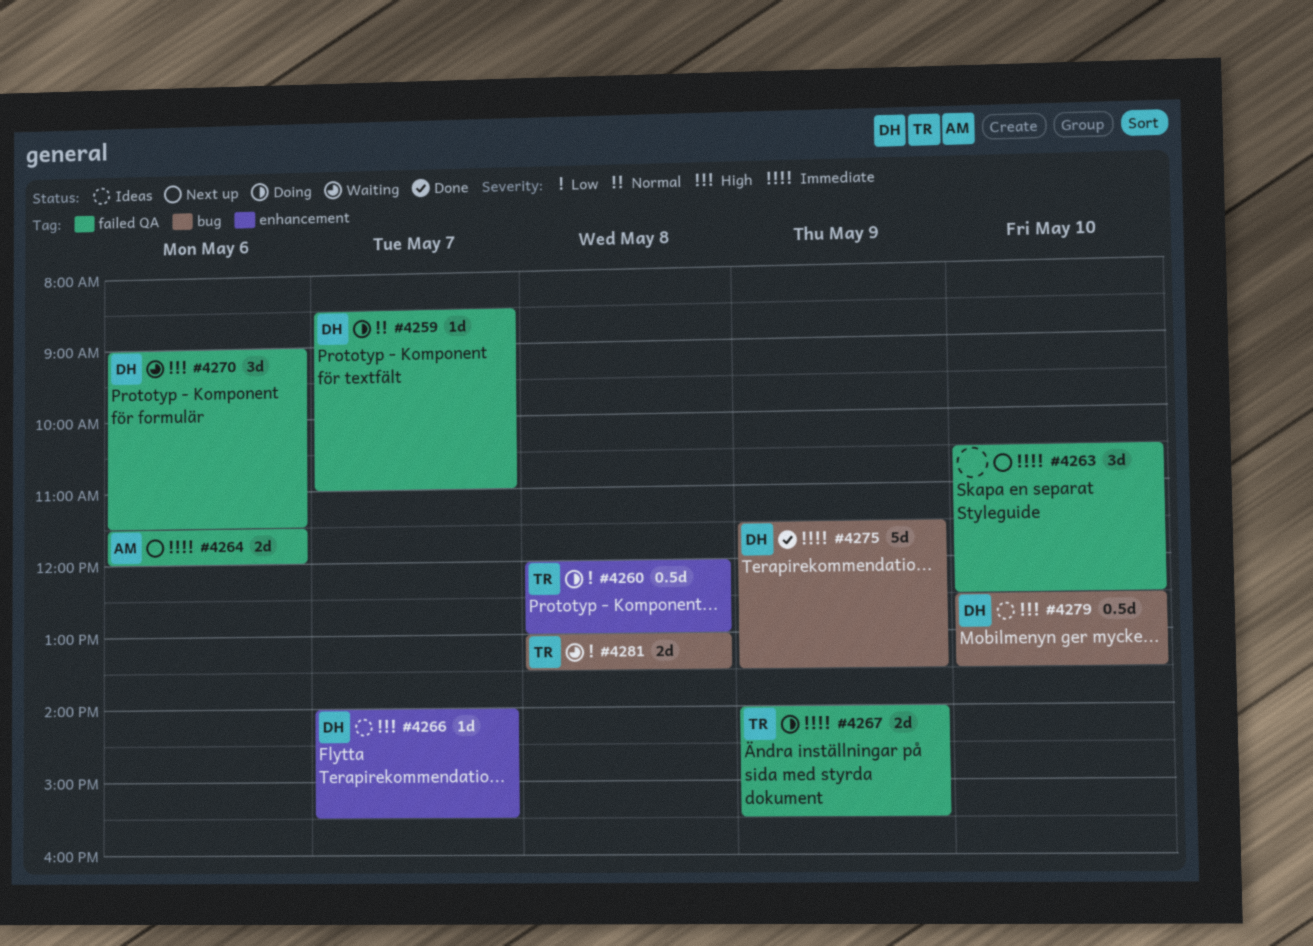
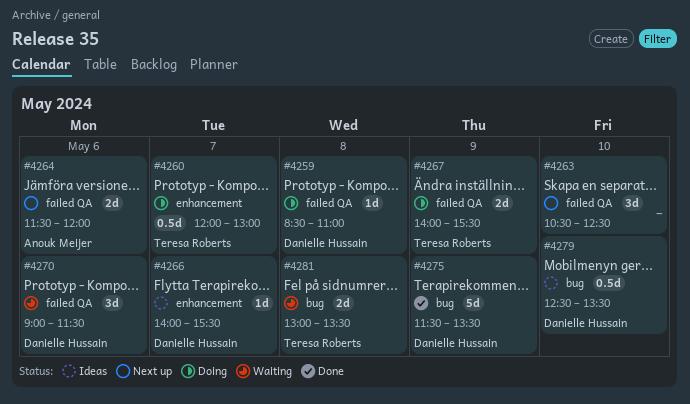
#4259, day: May 7 -> May 8
#4260, day: May 8 -> May 7

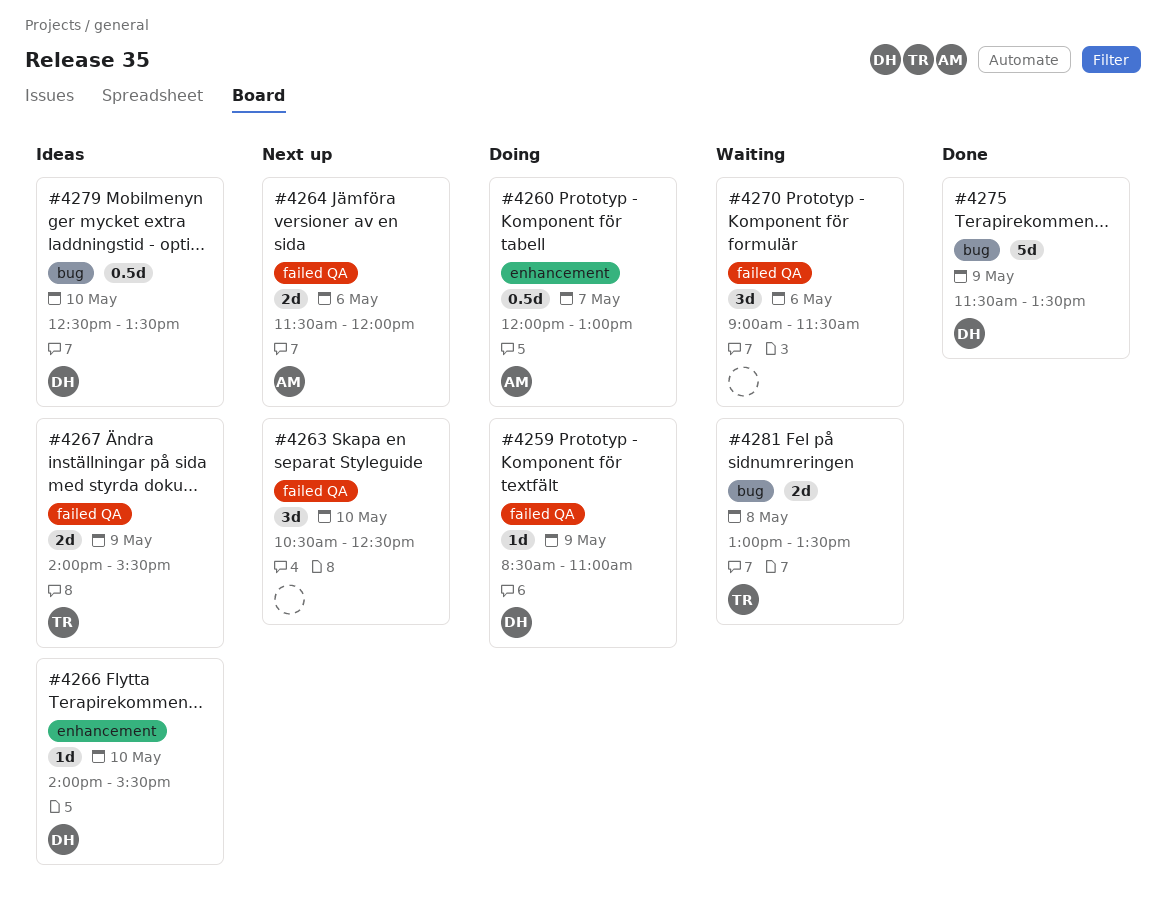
#4259, day: May 8 -> May 9
#4260, owner: Teresa Roberts -> Anouk Meijer
#4266, day: May 7 -> May 10
#4267, status: Doing -> Ideas
#4270, owner: Danielle Hussain -> none

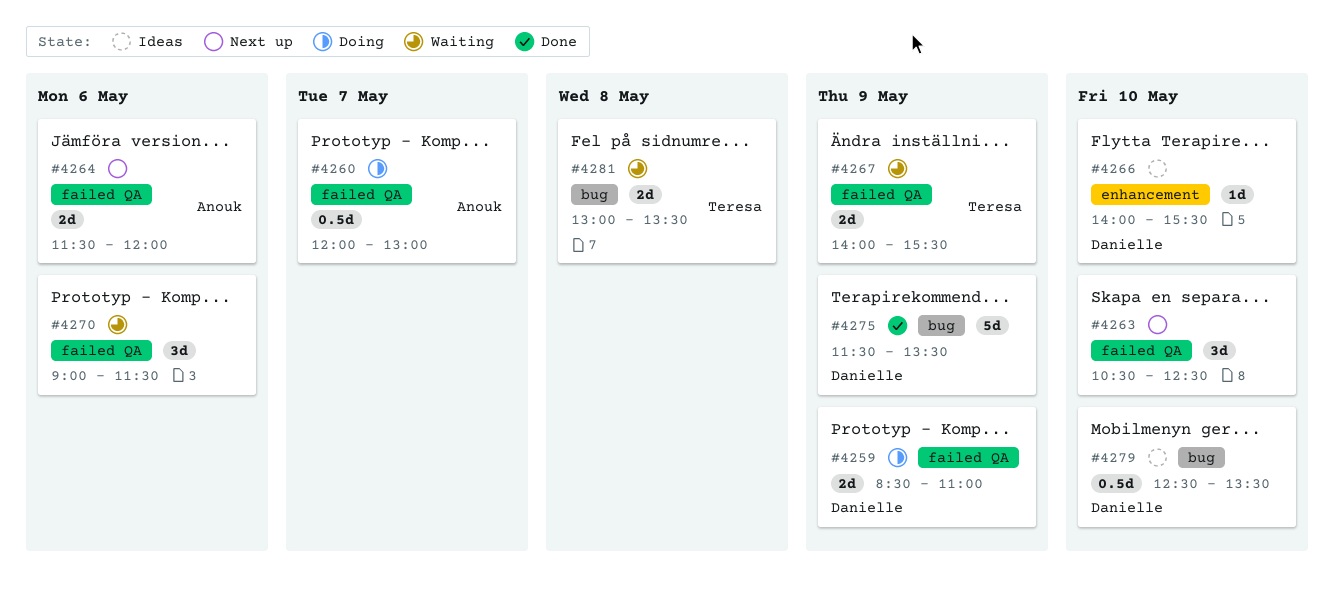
#4259, estimate: 1d -> 2d
#4260, label: enhancement -> failed QA
#4267, status: Ideas -> Waiting

